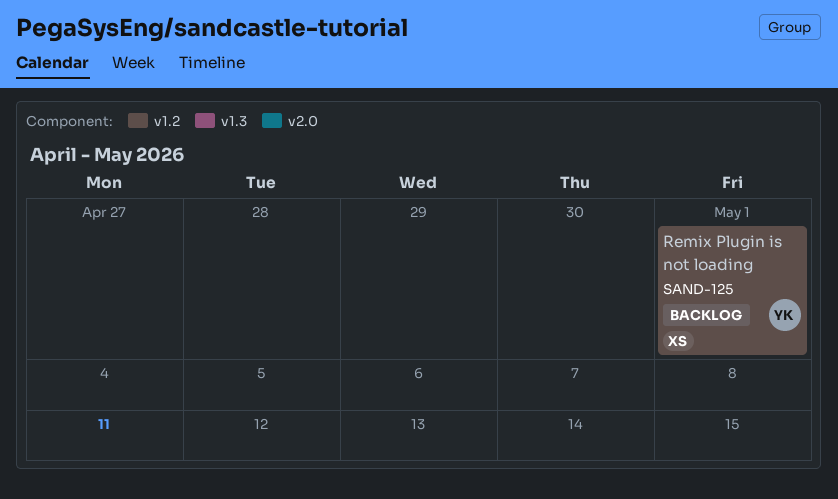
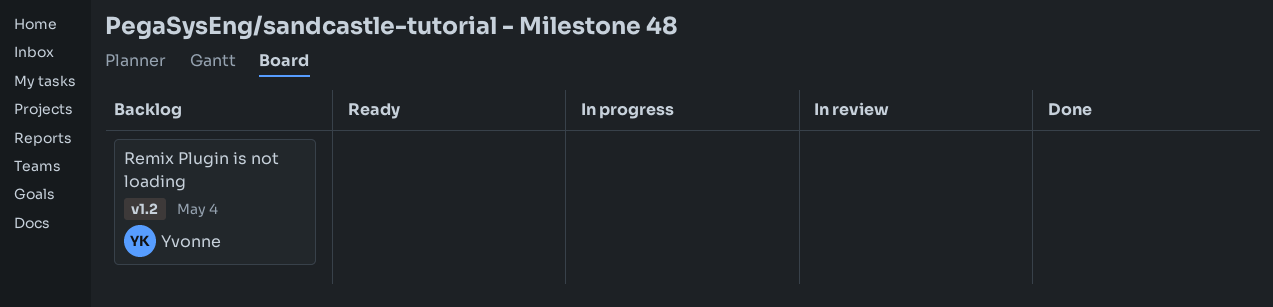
Remix Plugin is not loading, due: May 1 -> May 4

